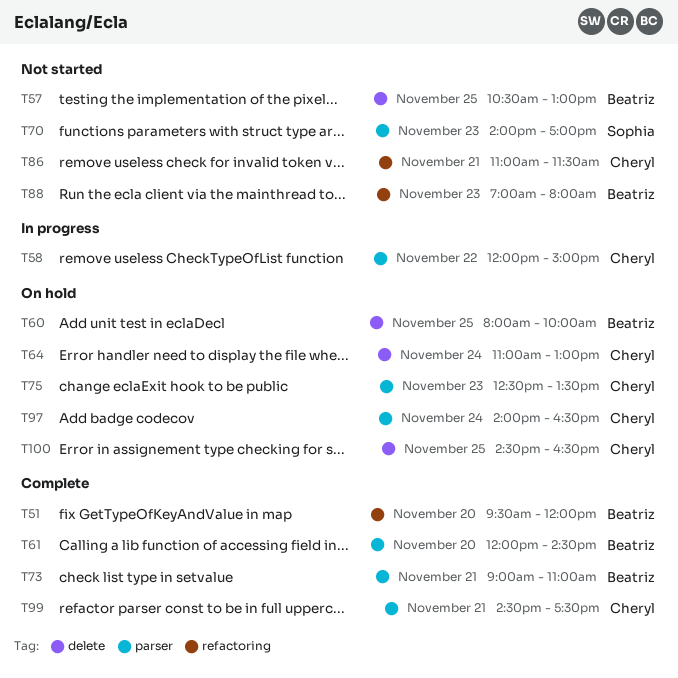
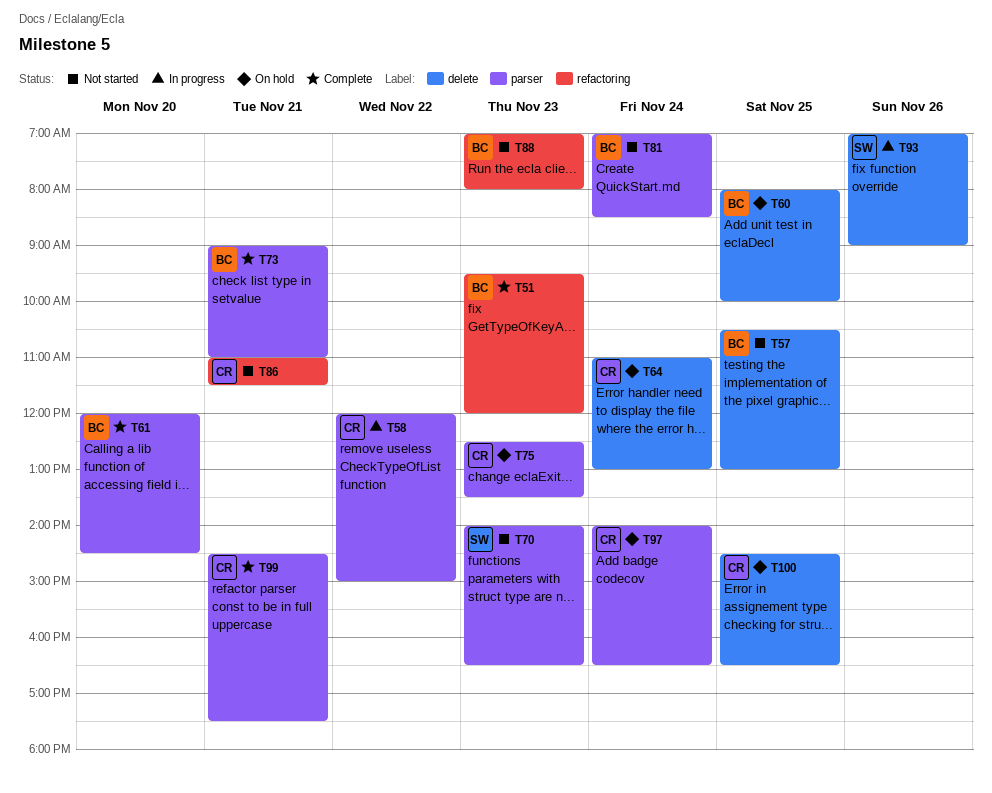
T51, day: Nov 20 -> Nov 23
T70, ends: 17:00 -> 16:30
T81: none -> present
T93: none -> present

